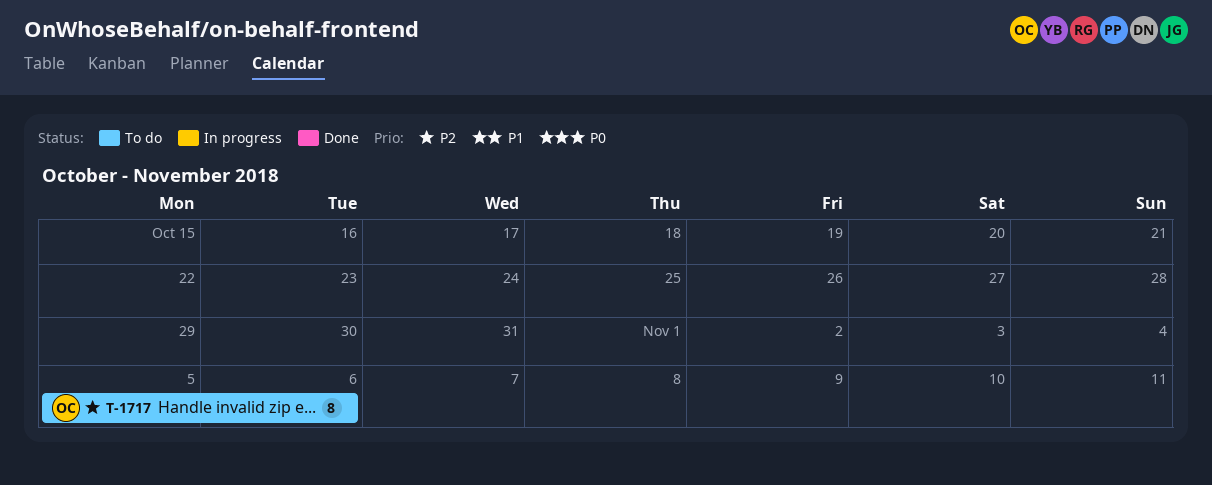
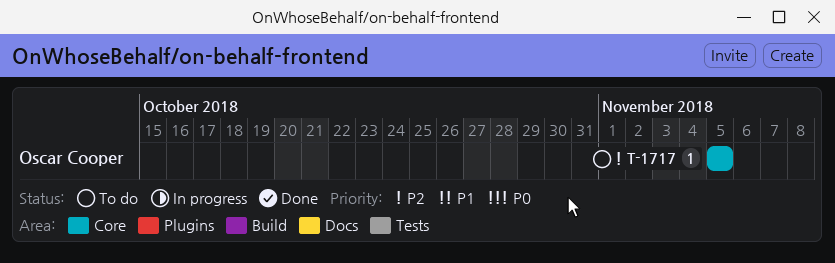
T-1717, estimate: 8 -> 1
T-1717, due: Nov 6 -> Nov 5

